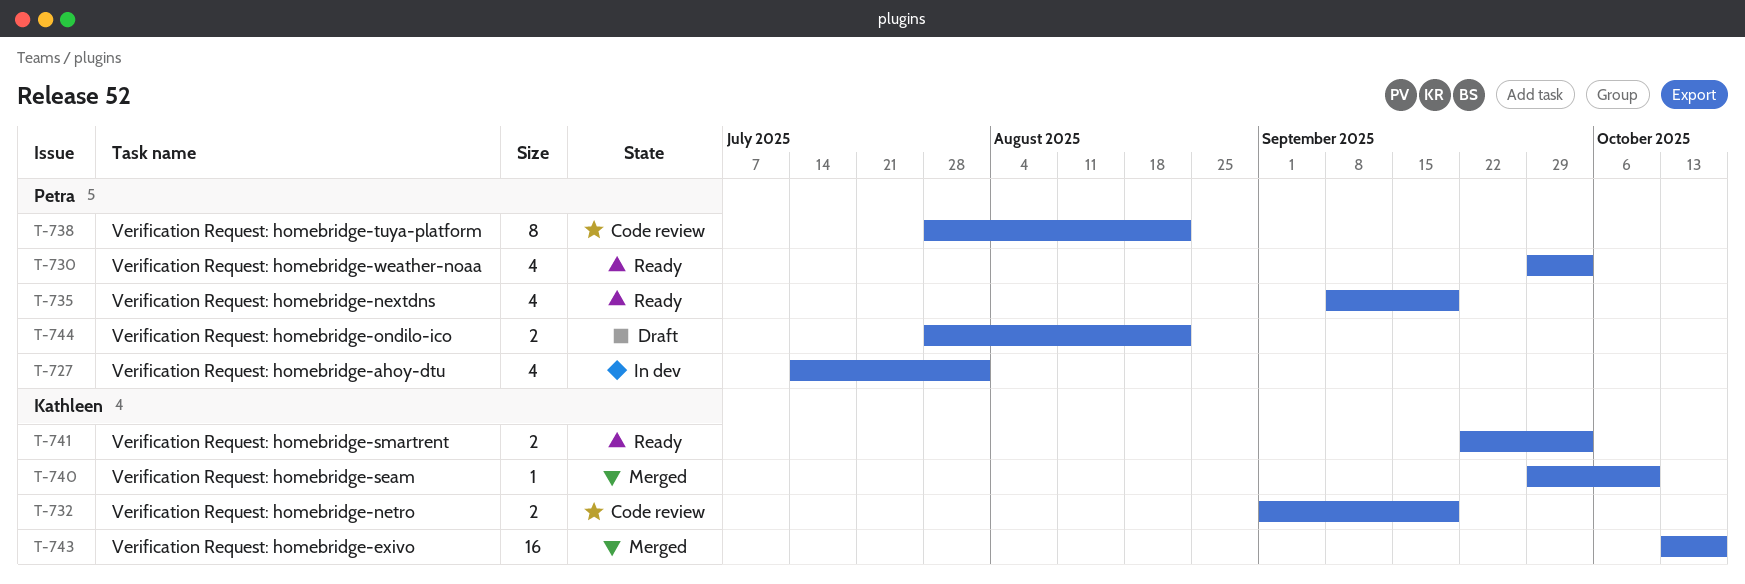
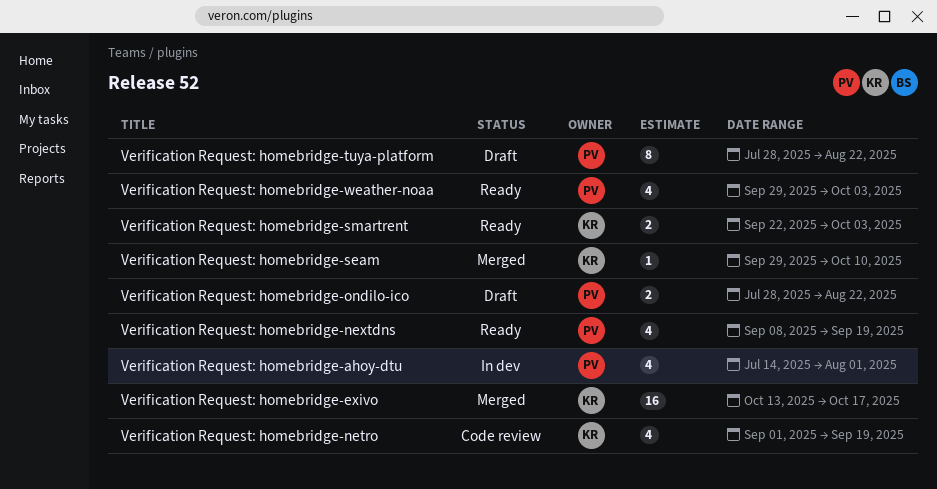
Verification Request: homebridge-netro, estimate: 2 -> 4
Verification Request: homebridge-tuya-platform, status: Code review -> Draft

